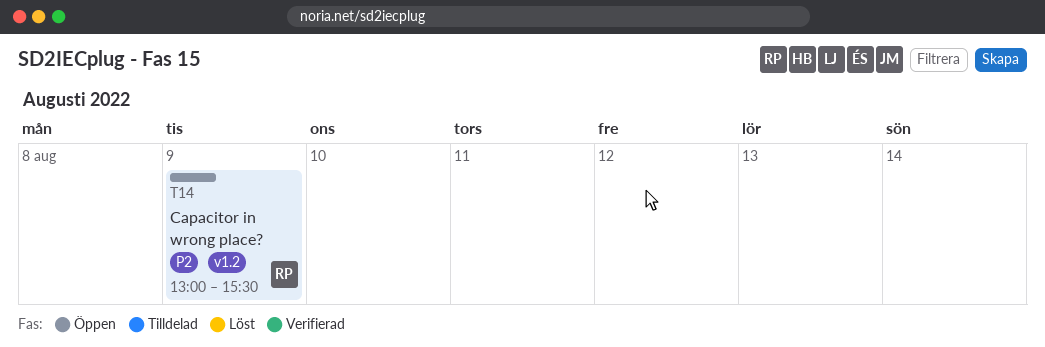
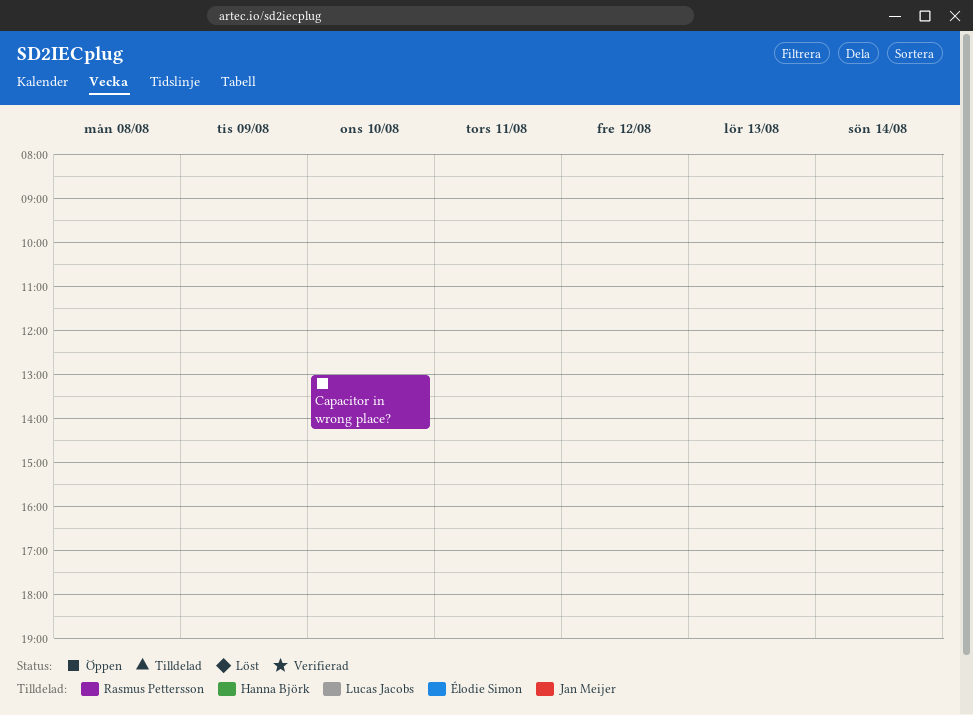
Capacitor in wrong place?, day: Aug 9 -> Aug 10
Capacitor in wrong place?, ends: 15:30 -> 14:15

